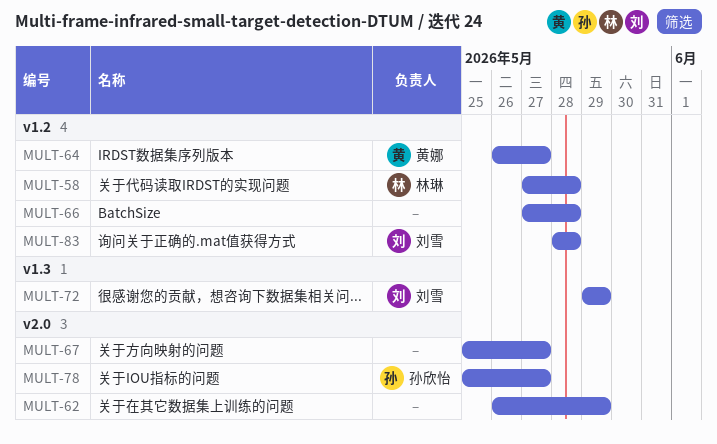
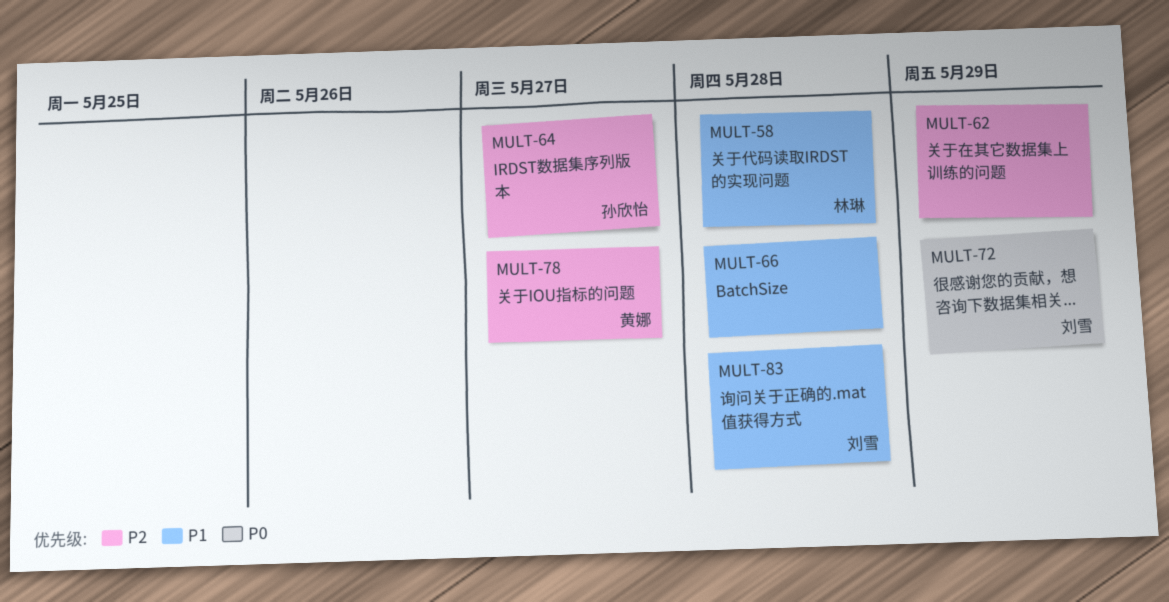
MULT-64, owner: 黄娜 -> 孙欣怡
MULT-67: present -> none
MULT-78, owner: 孙欣怡 -> 黄娜

